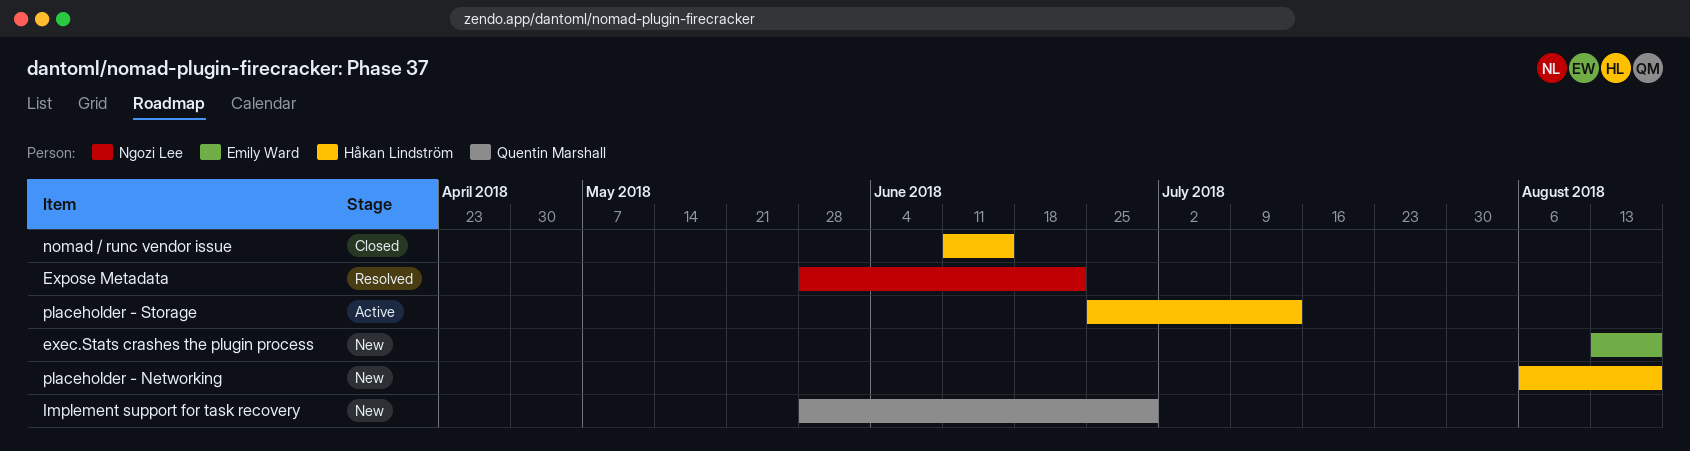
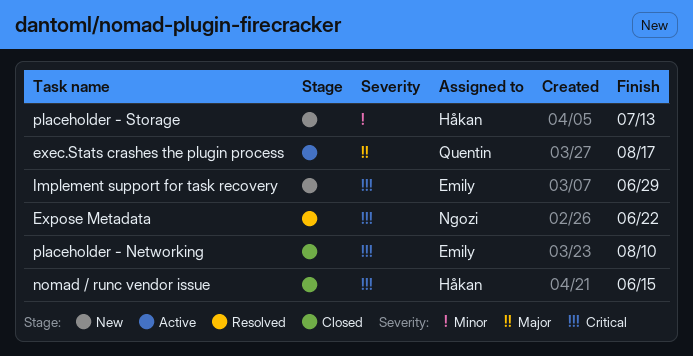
exec.Stats crashes the plugin process, status: New -> Active
exec.Stats crashes the plugin process, owner: Emily Ward -> Quentin Marshall
Implement support for task recovery, owner: Quentin Marshall -> Emily Ward
placeholder - Networking, status: New -> Closed
placeholder - Networking, owner: Håkan Lindström -> Emily Ward
placeholder - Networking, due: Aug 17 -> Aug 10
placeholder - Storage, status: Active -> New

